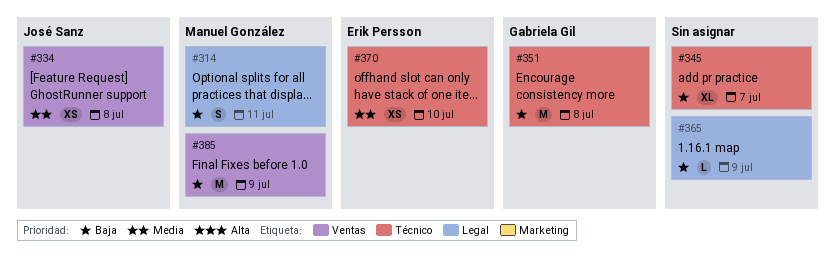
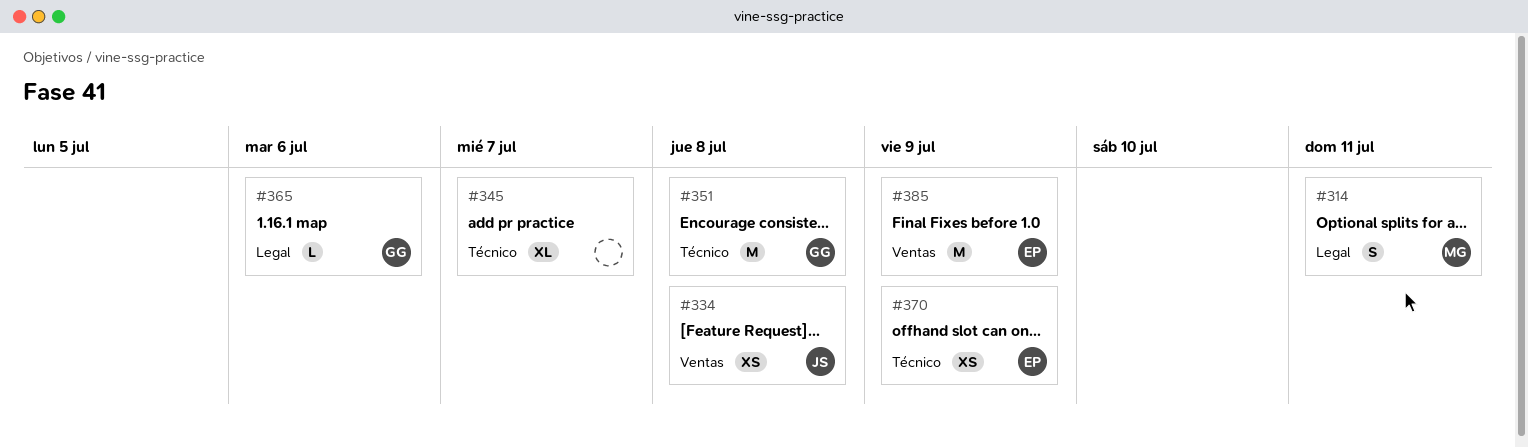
#365, owner: none -> Gabriela Gil
#365, due: Jul 9 -> Jul 6
#370, due: Jul 10 -> Jul 9
#385, owner: Manuel González -> Erik Persson

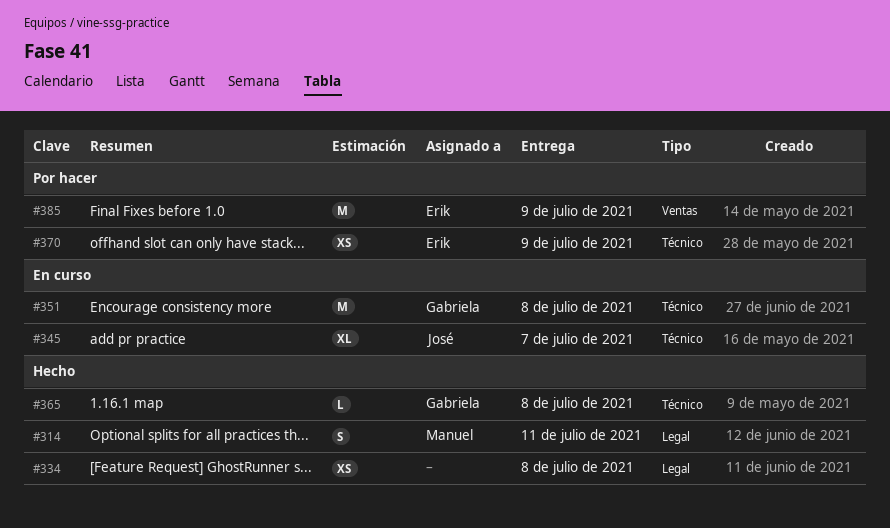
#334, owner: José -> none
#334, label: Ventas -> Legal
#345, owner: none -> José
#365, label: Legal -> Técnico
#365, due: Jul 6 -> Jul 8

